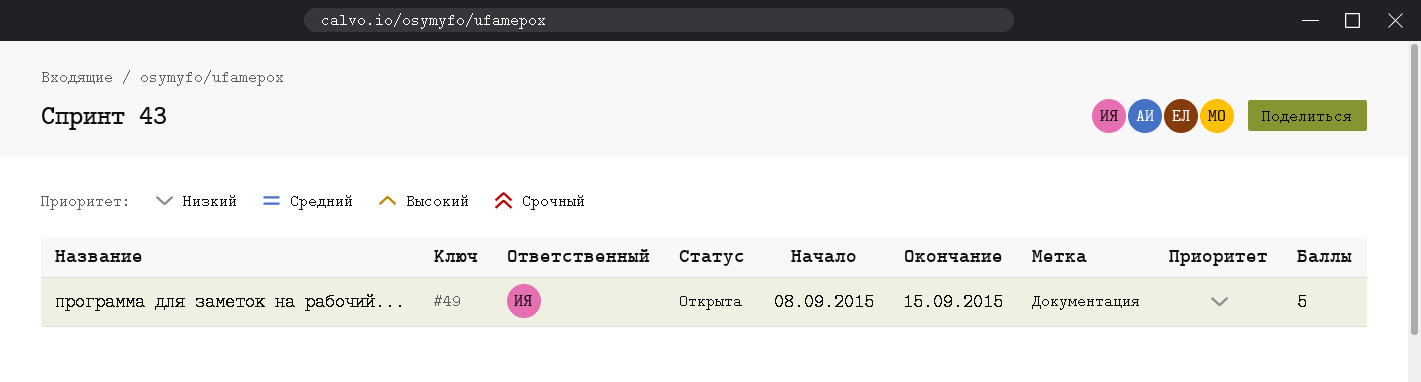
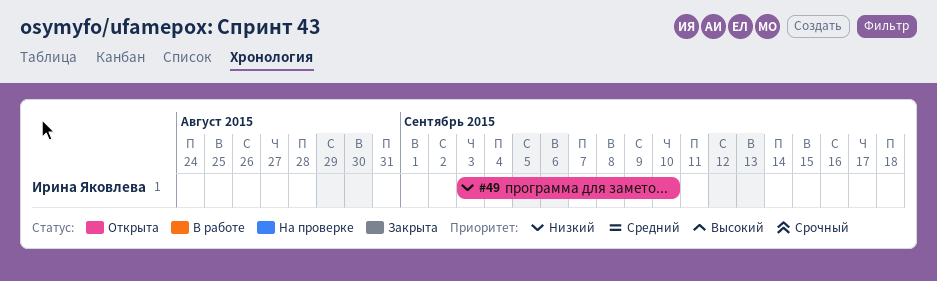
#49, start: Sep 8 -> Sep 3
#49, due: Sep 15 -> Sep 10

